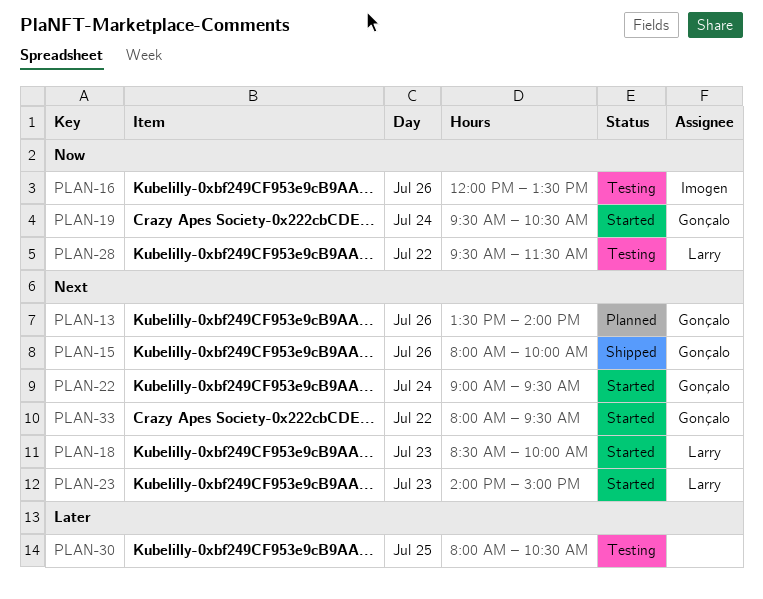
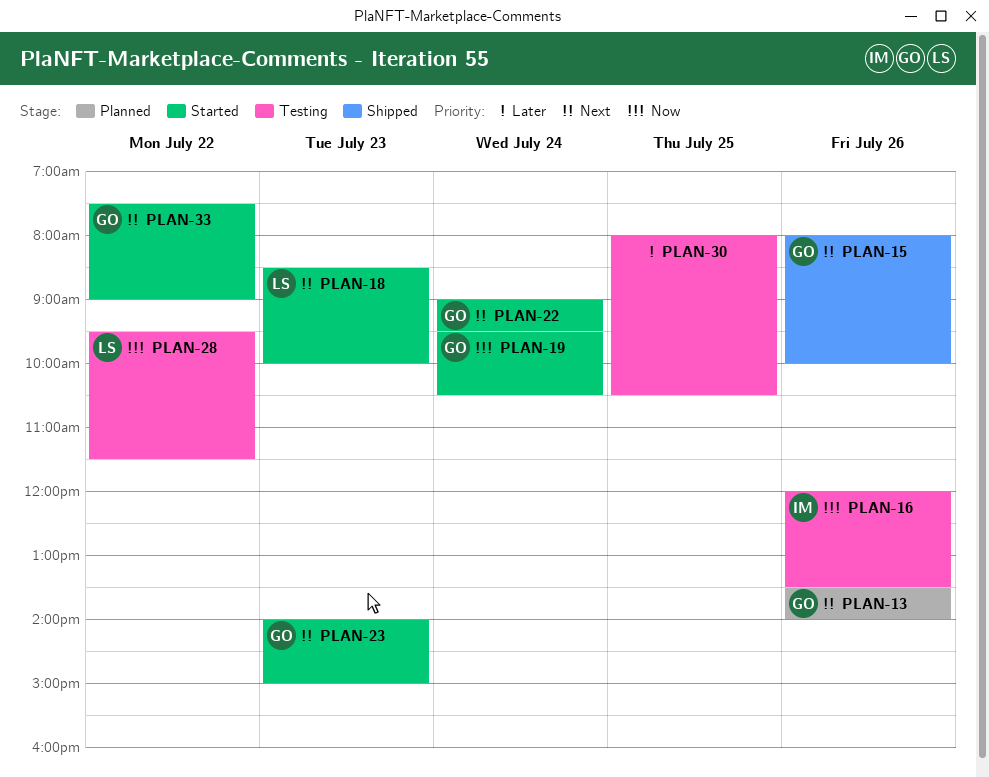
PLAN-23, owner: Larry -> Gonçalo
PLAN-33, begins: 08:00 -> 07:30
PLAN-33, ends: 09:30 -> 09:00

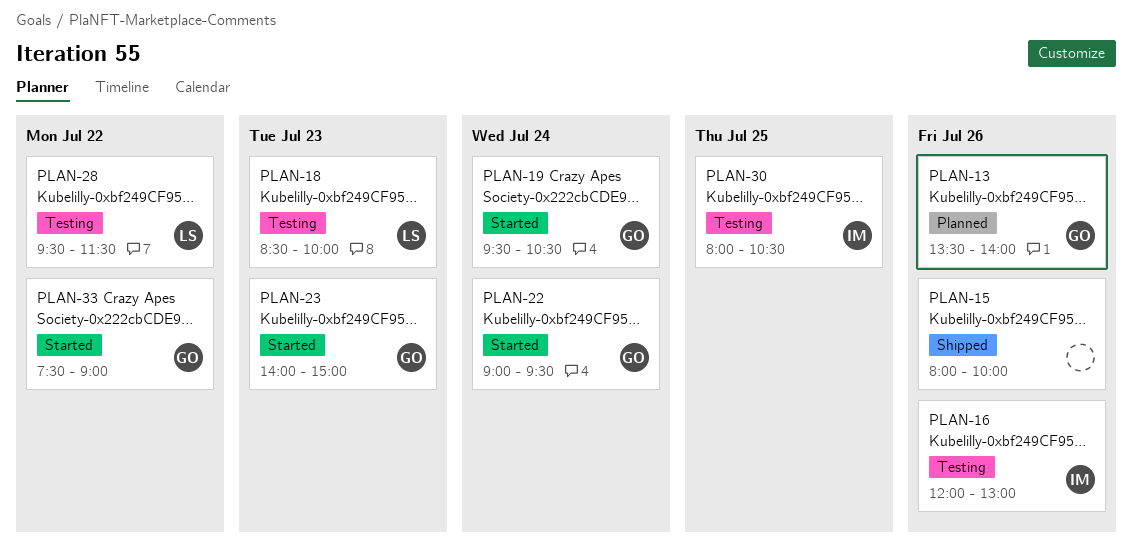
PLAN-15, owner: GO -> none
PLAN-16, ends: 13:30 -> 13:00
PLAN-18, status: Started -> Testing
PLAN-30, owner: none -> IM

